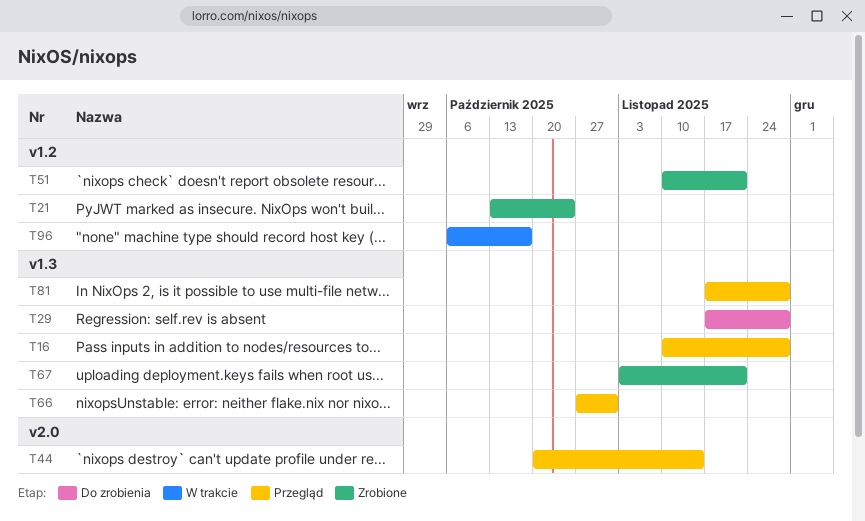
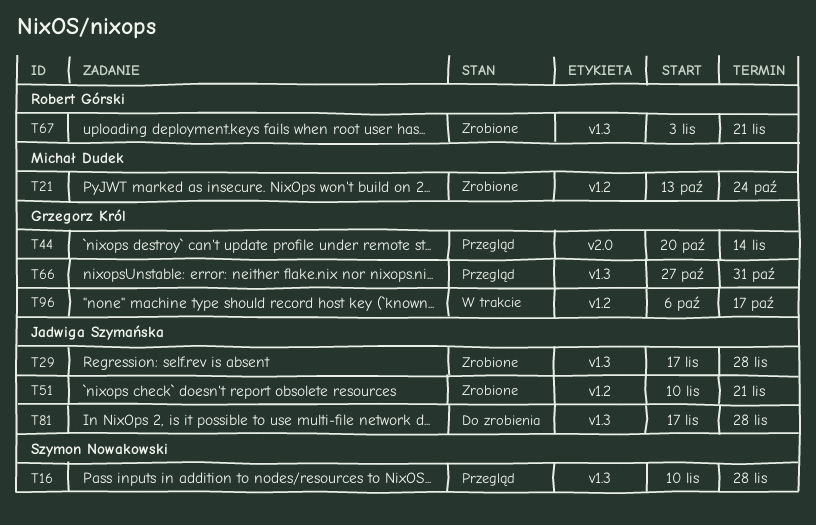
T29, status: Do zrobienia -> Zrobione
T81, status: Przegląd -> Do zrobienia

